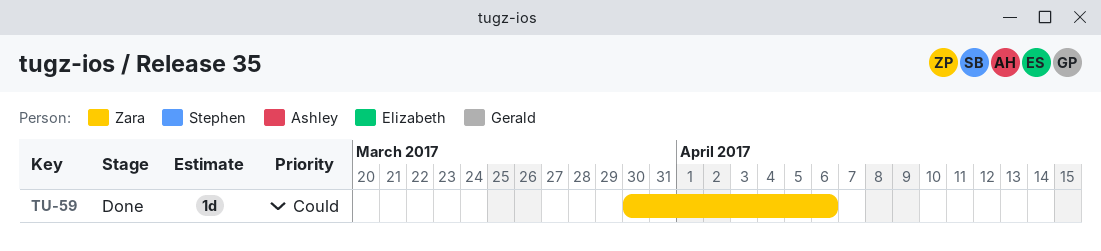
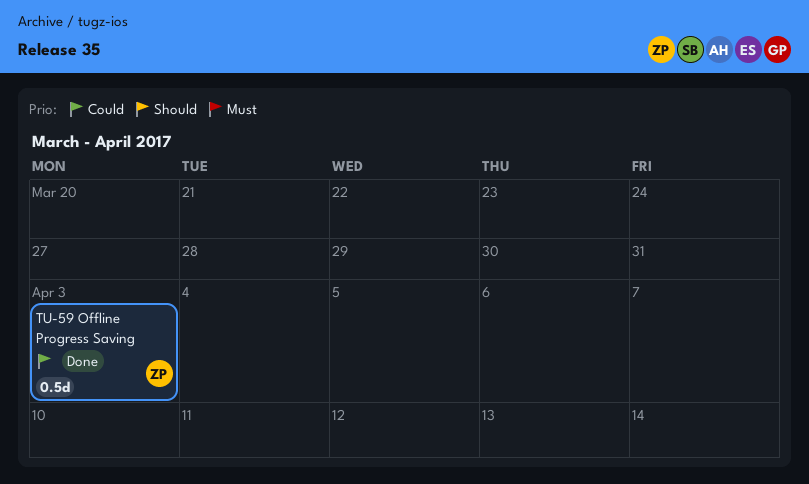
TU-59, estimate: 1d -> 0.5d
TU-59, due: Apr 6 -> Apr 3

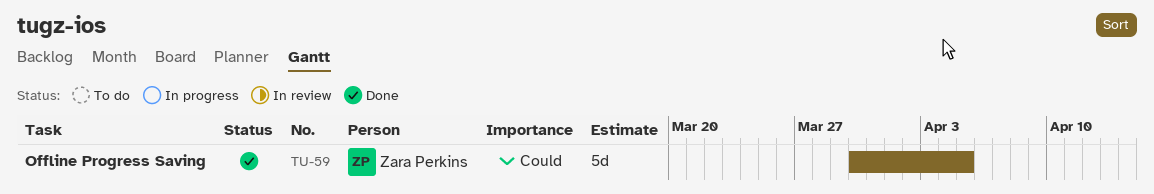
TU-59, estimate: 0.5d -> 5d
TU-59, due: Apr 3 -> Apr 5

